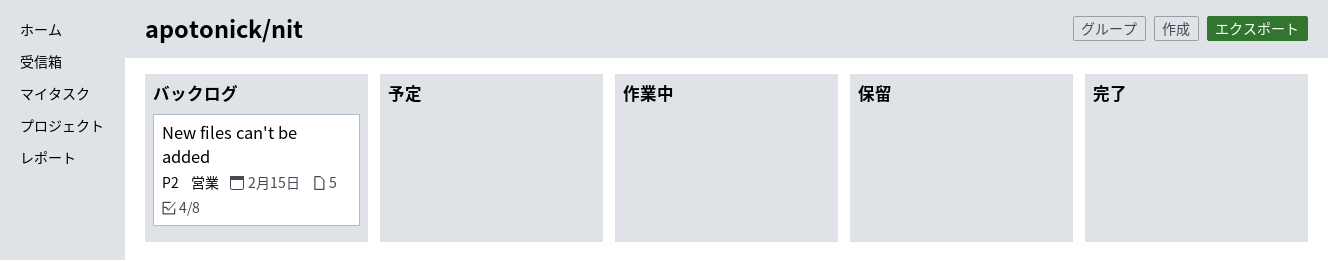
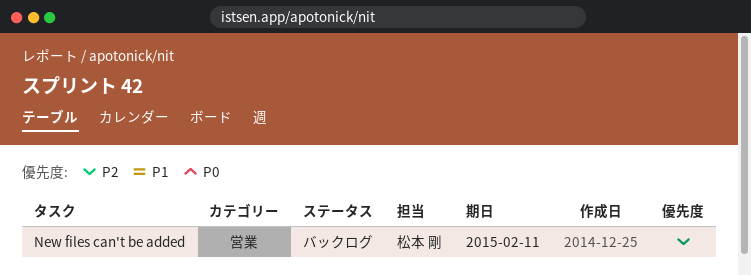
New files can't be added, due: Feb 15 -> Feb 11

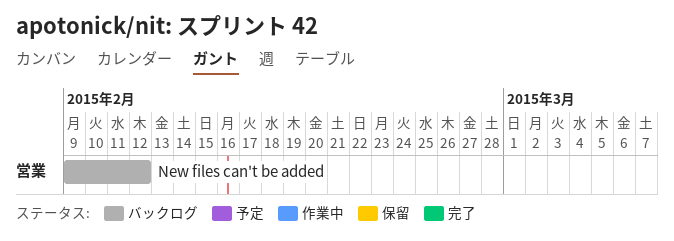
New files can't be added, due: Feb 11 -> Feb 12

